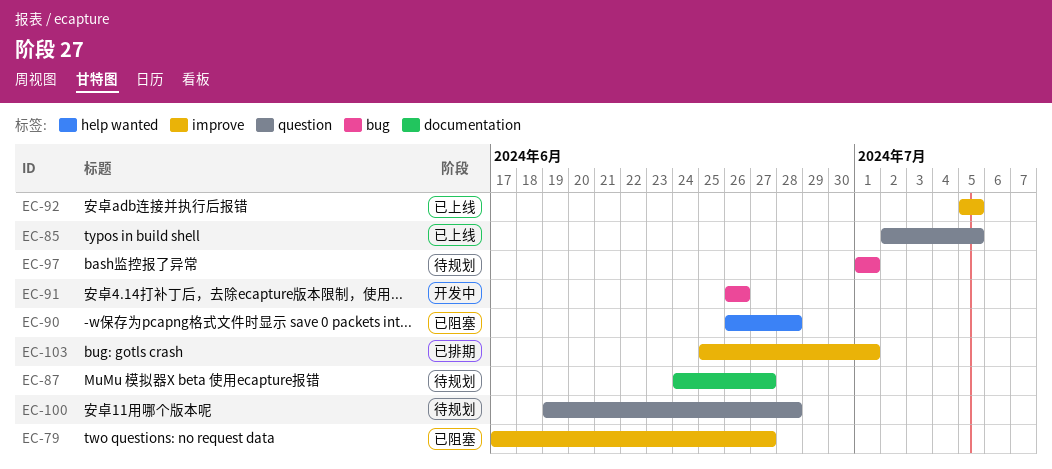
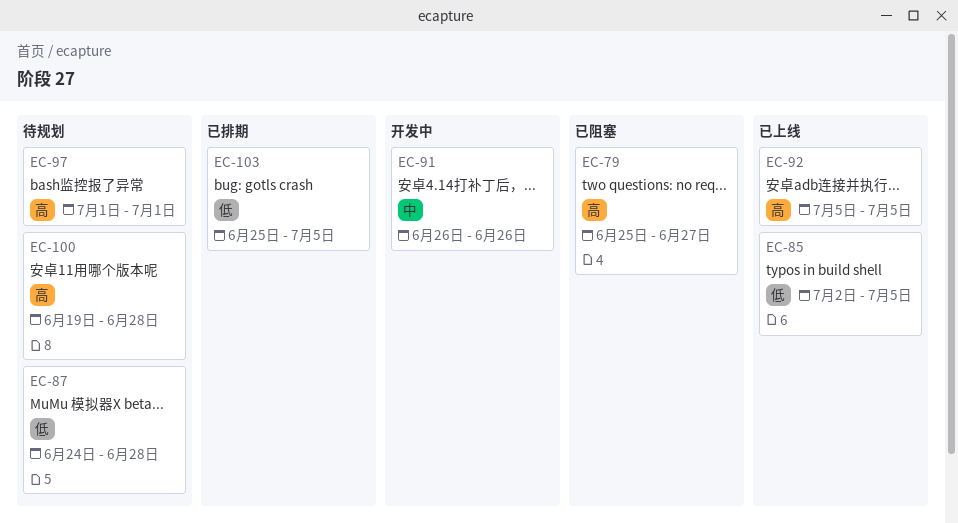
EC-79, start: Jun 17 -> Jun 25
EC-87, due: Jun 27 -> Jun 28
EC-90: present -> none
EC-103, due: Jul 1 -> Jul 5

